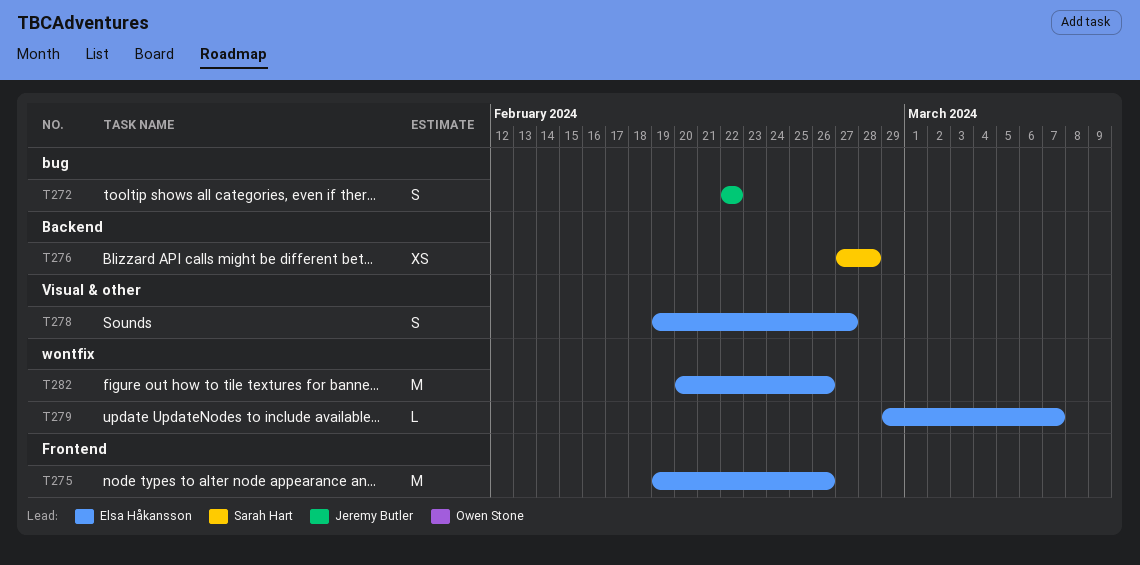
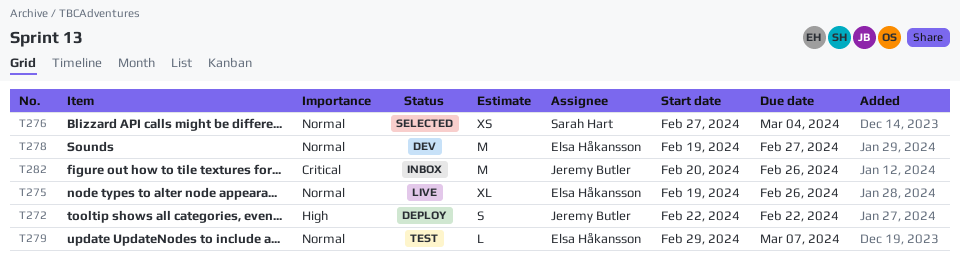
T275, estimate: M -> XL
T276, due: Feb 28 -> Mar 4
T278, estimate: S -> M
T282, owner: Elsa Håkansson -> Jeremy Butler

